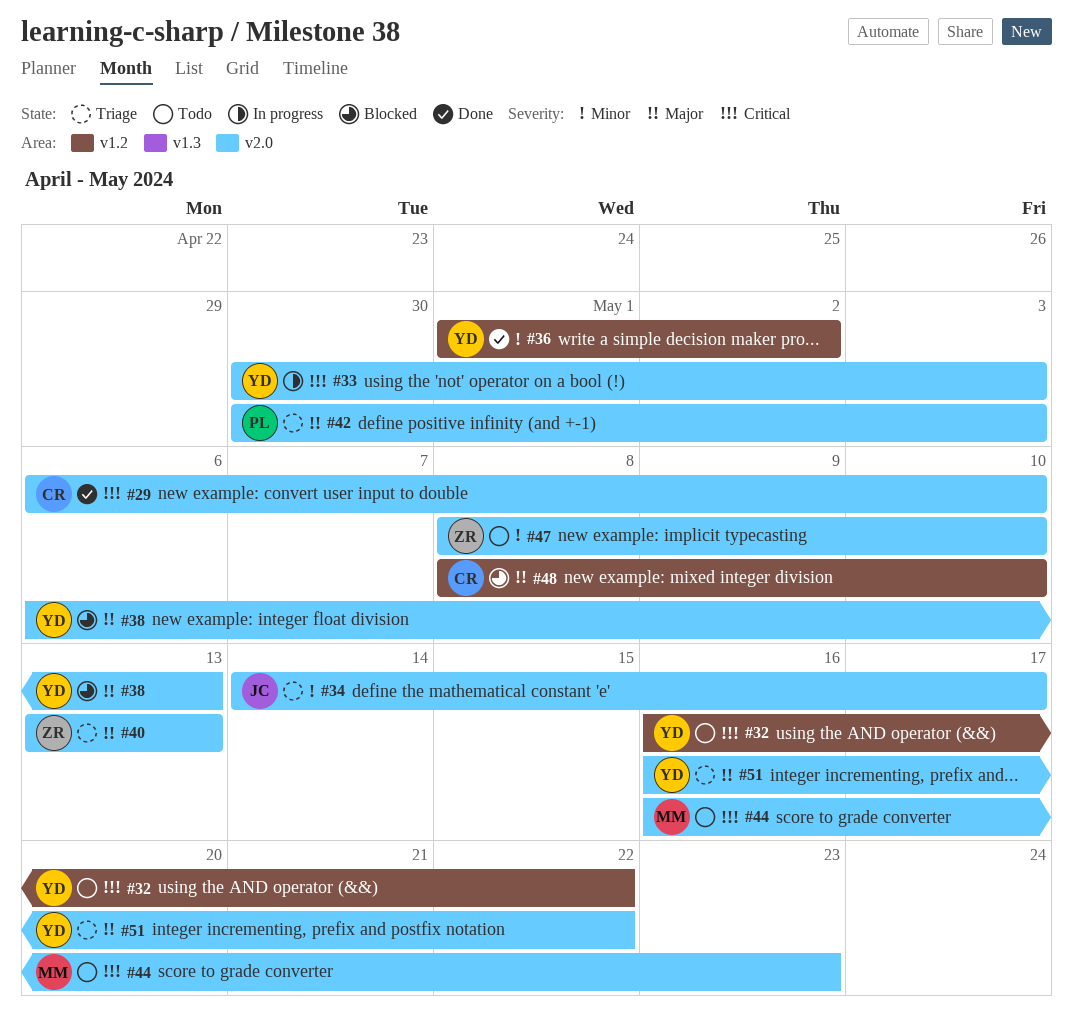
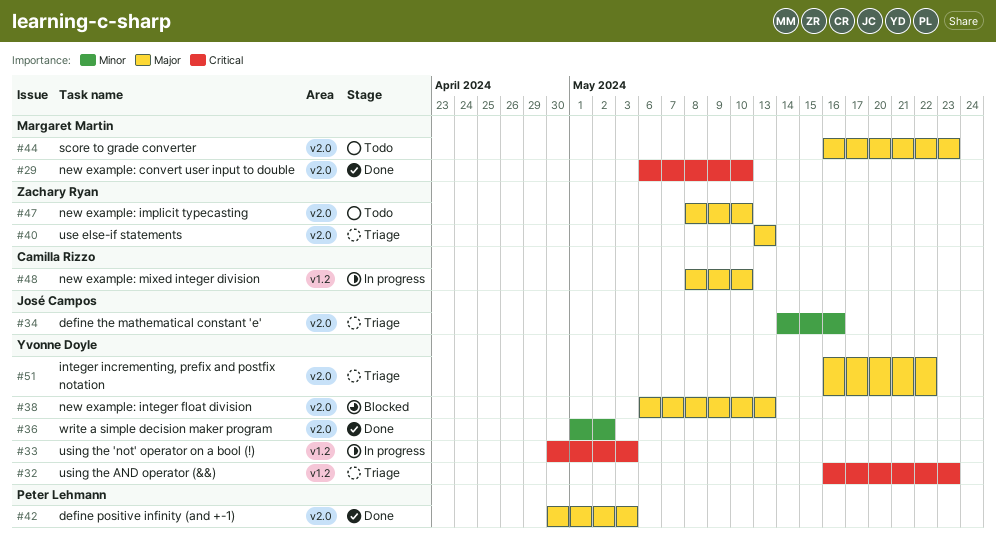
#29, owner: Camilla Rizzo -> Margaret Martin
#32, status: Todo -> Triage
#32, due: May 22 -> May 23
#33, label: v2.0 -> v1.2
#34, due: May 17 -> May 16
#36, label: v1.2 -> v2.0
#42, status: Triage -> Done
#44, priority: Critical -> Major
#47, priority: Minor -> Major
#48, status: Blocked -> In progress

